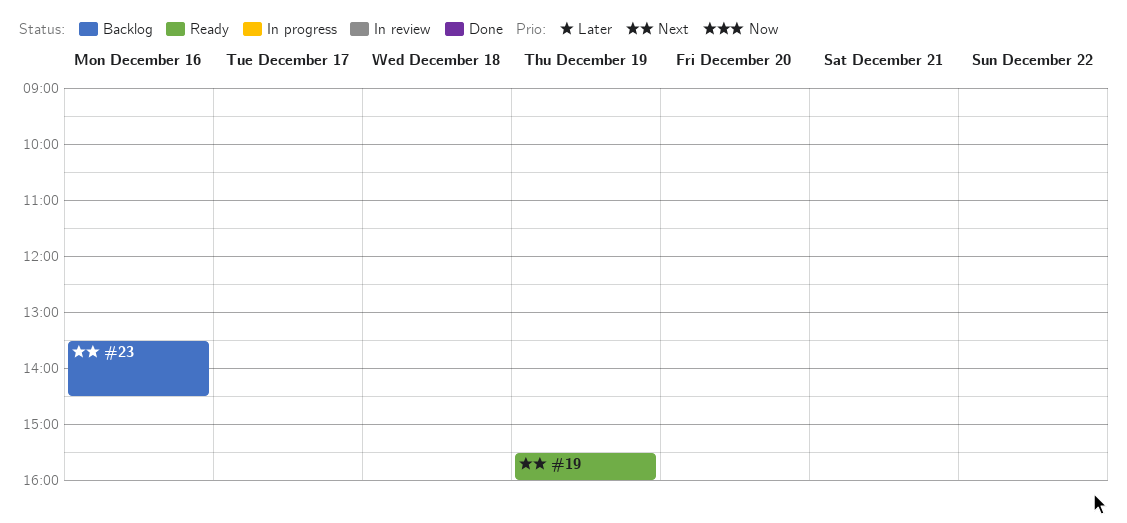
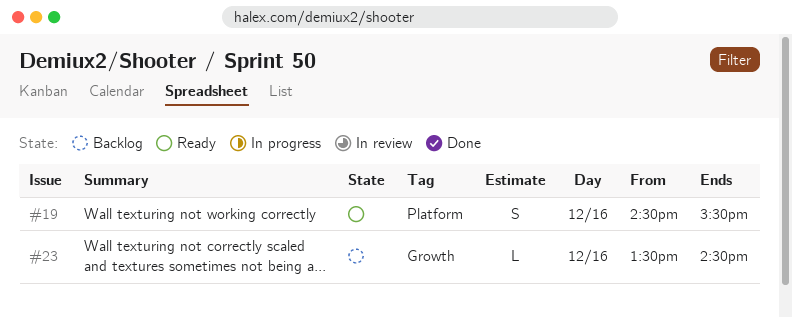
#19, day: Dec 19 -> Dec 16
#19, begins: 15:30 -> 14:30
#19, ends: 16:00 -> 15:30

